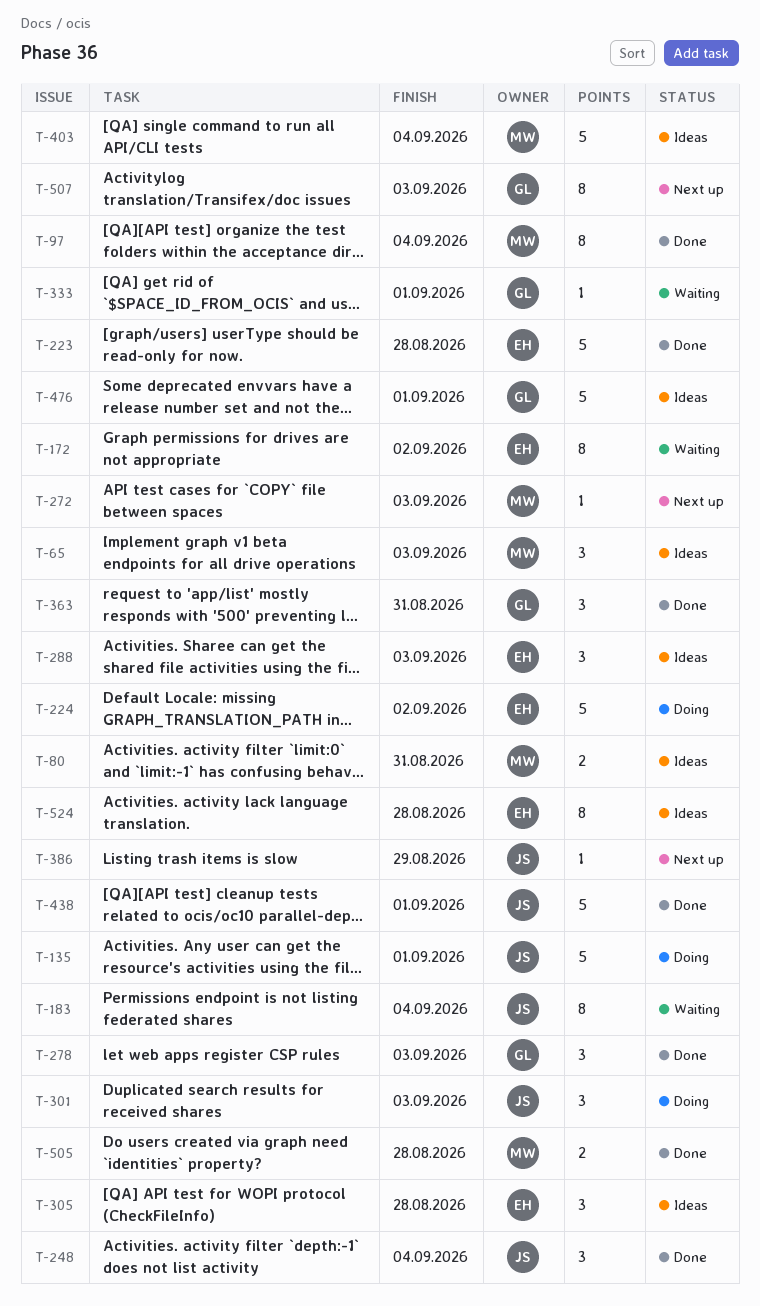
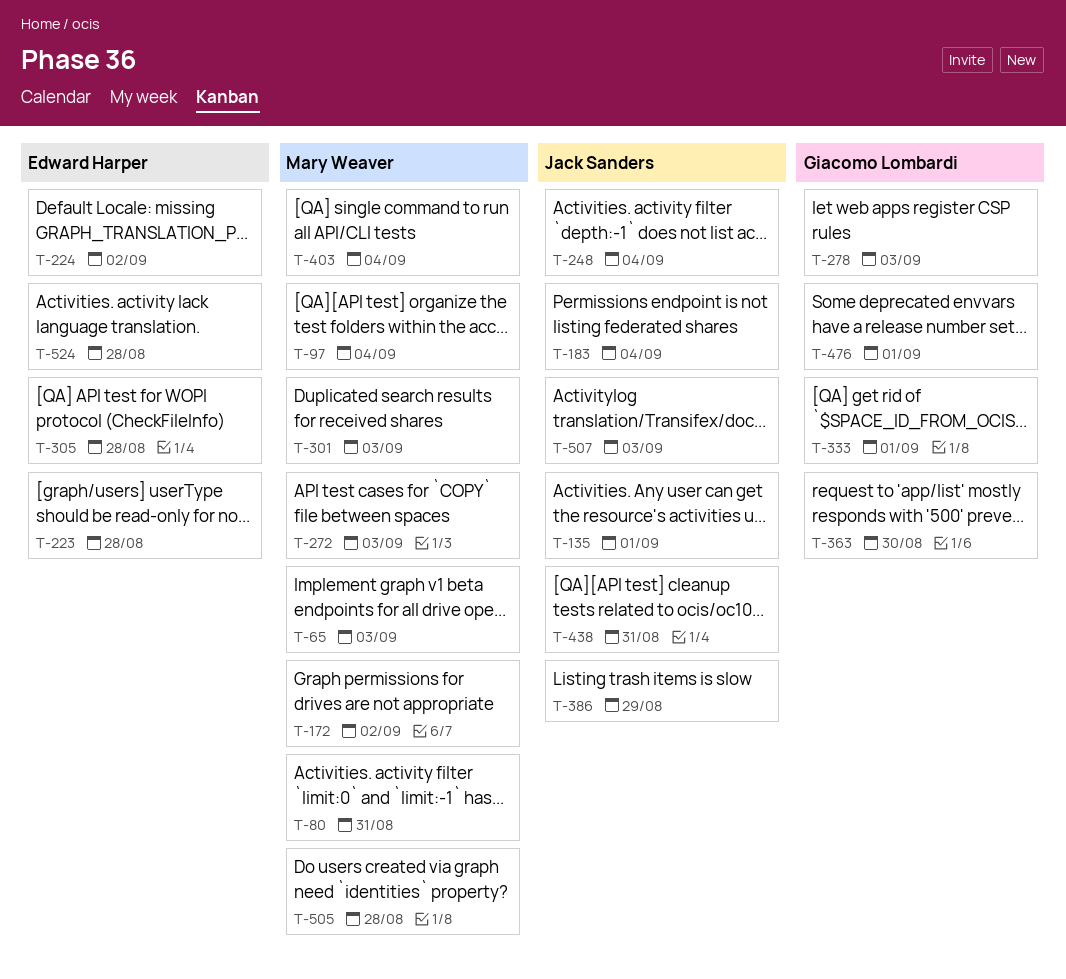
T-172, owner: Edward Harper -> Mary Weaver
T-288: present -> none
T-301, owner: Jack Sanders -> Mary Weaver
T-363, due: Aug 31 -> Aug 30
T-438, due: Sep 1 -> Aug 31
T-507, owner: Giacomo Lombardi -> Jack Sanders

